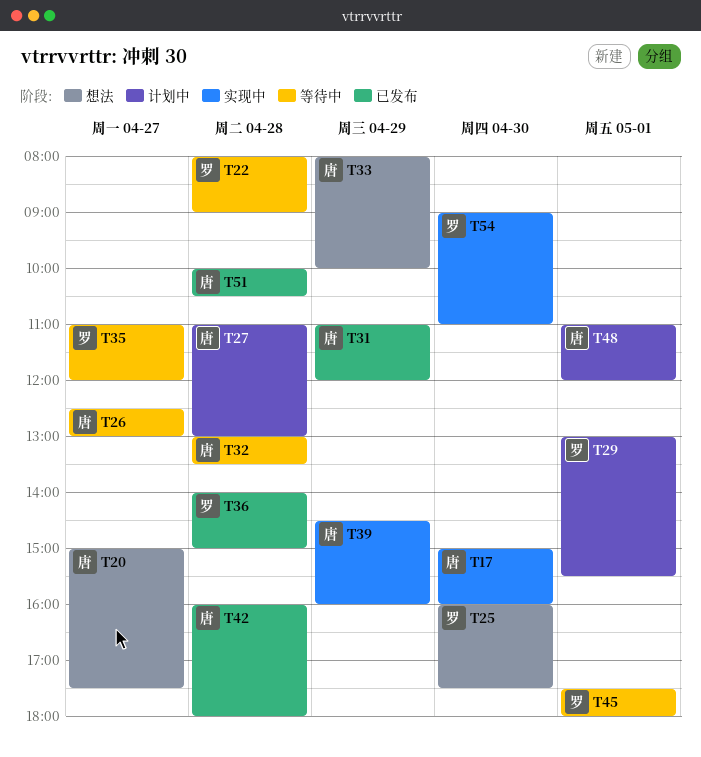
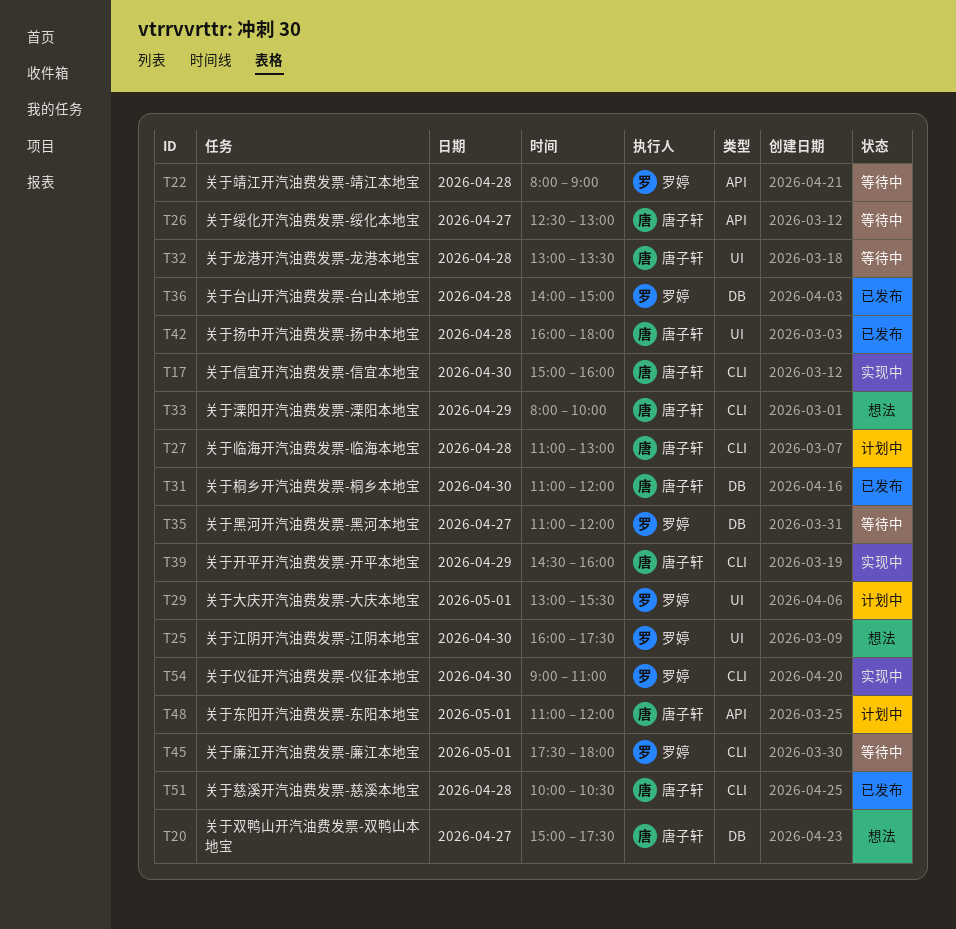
T31, day: Apr 29 -> Apr 30

